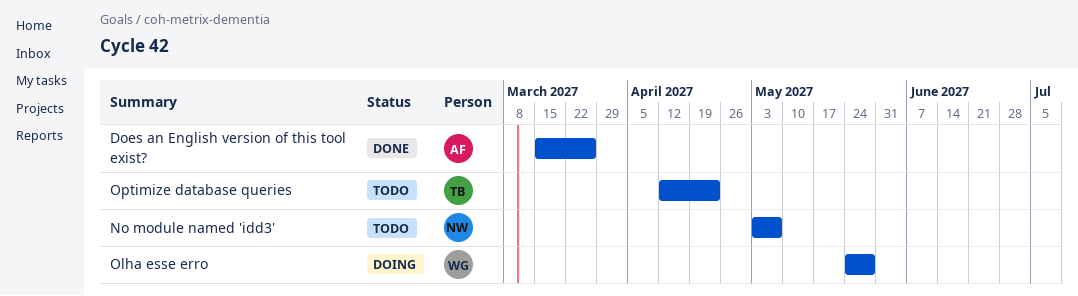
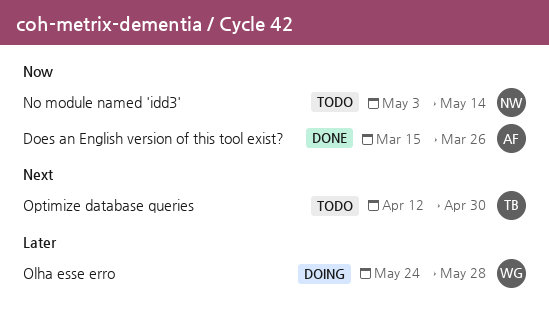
No module named 'idd3', due: May 7 -> May 14
Optimize database queries, due: Apr 23 -> Apr 30

